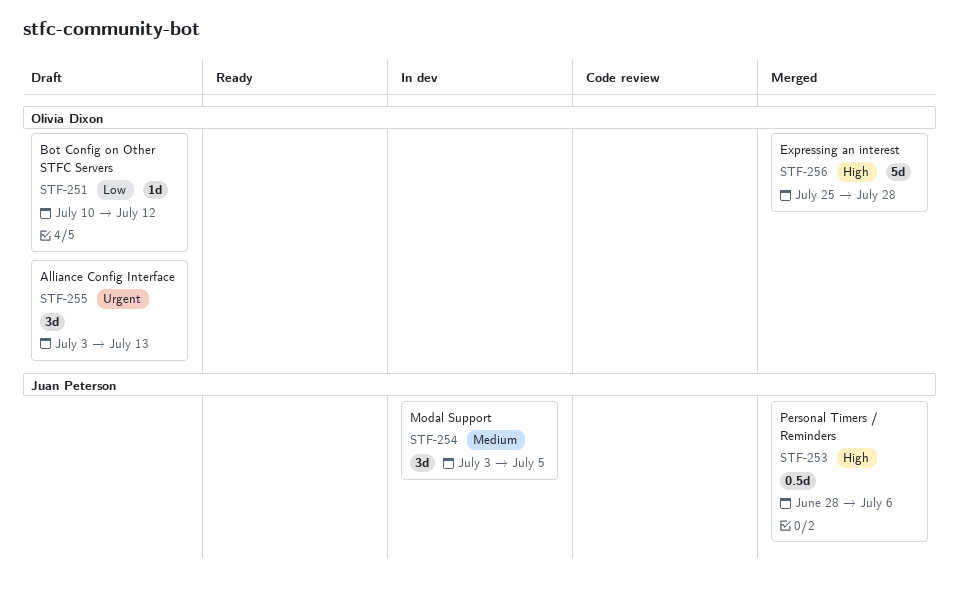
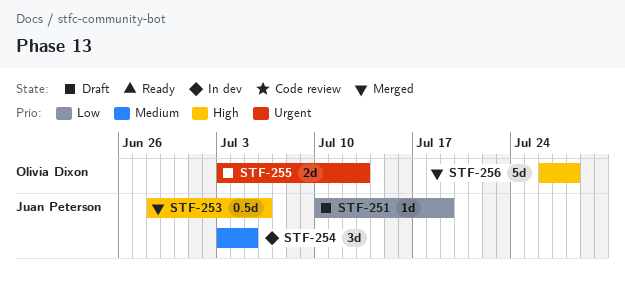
STF-251, owner: Olivia Dixon -> Juan Peterson
STF-251, due: Jul 12 -> Jul 19
STF-255, estimate: 3d -> 2d
STF-256, start: Jul 25 -> Jul 26

